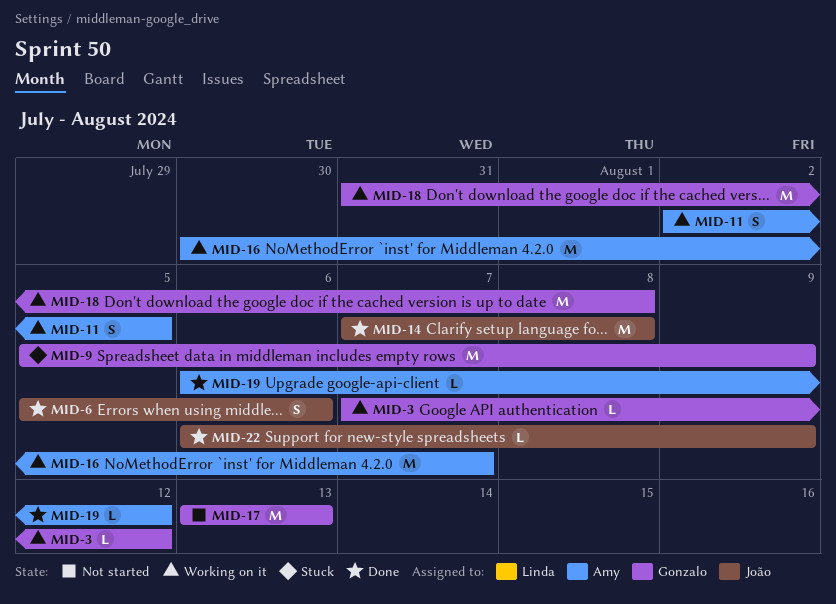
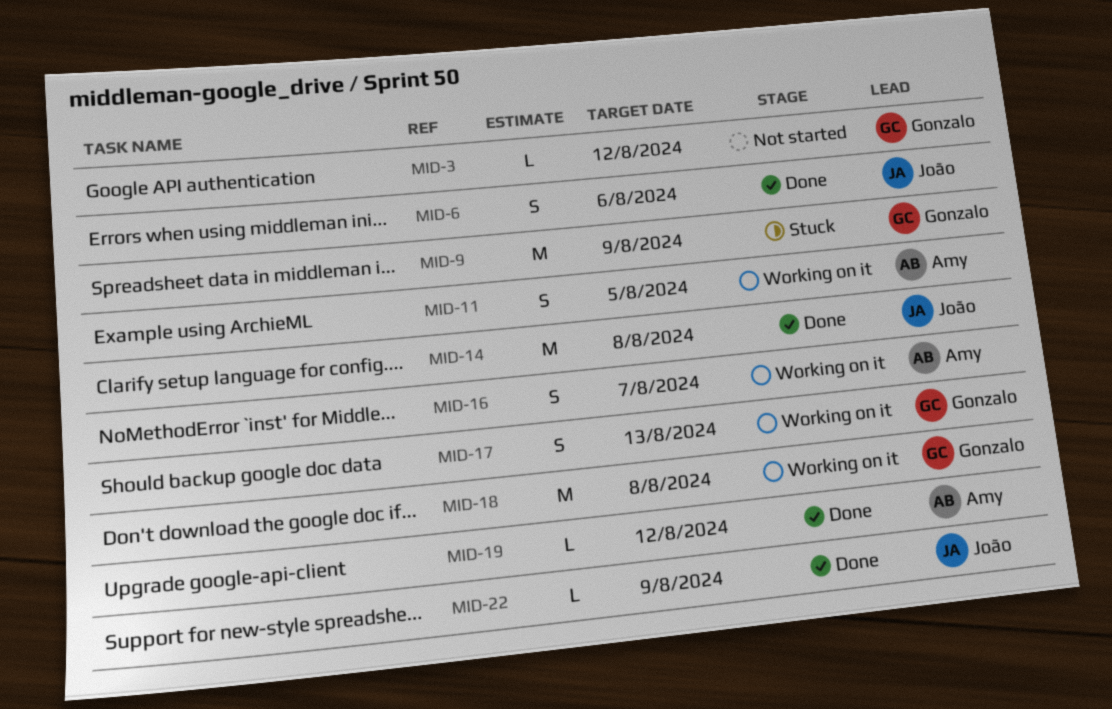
MID-3, status: Working on it -> Not started
MID-16, estimate: M -> S
MID-17, status: Not started -> Working on it
MID-17, estimate: M -> S

